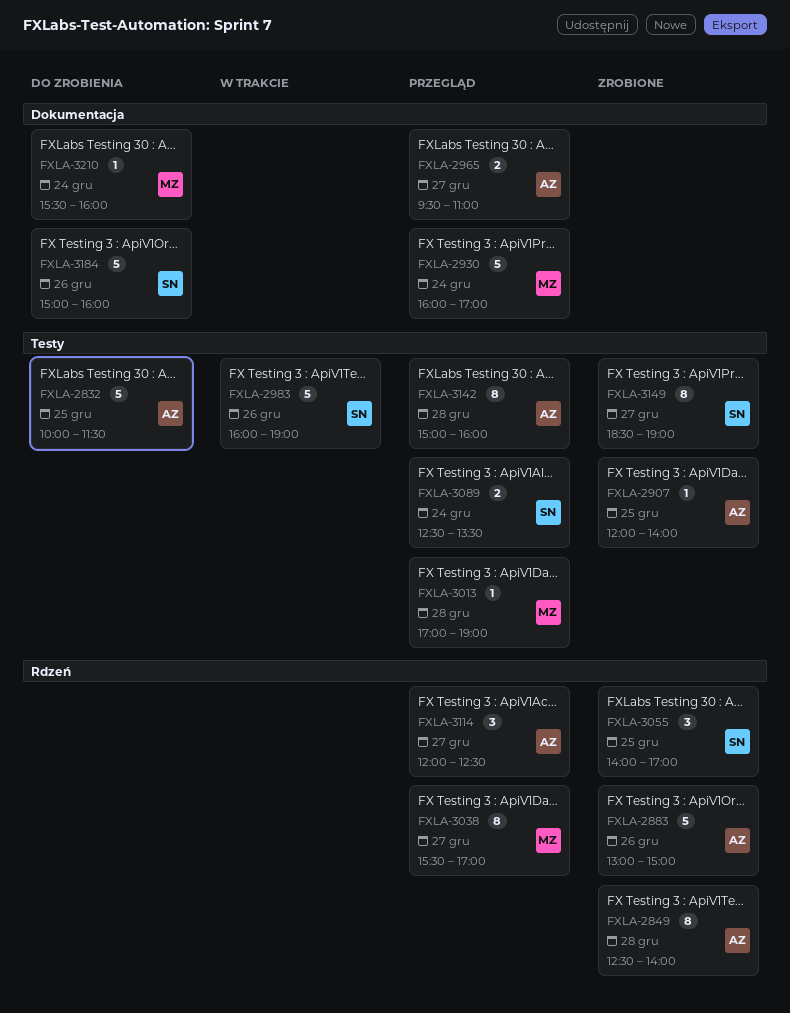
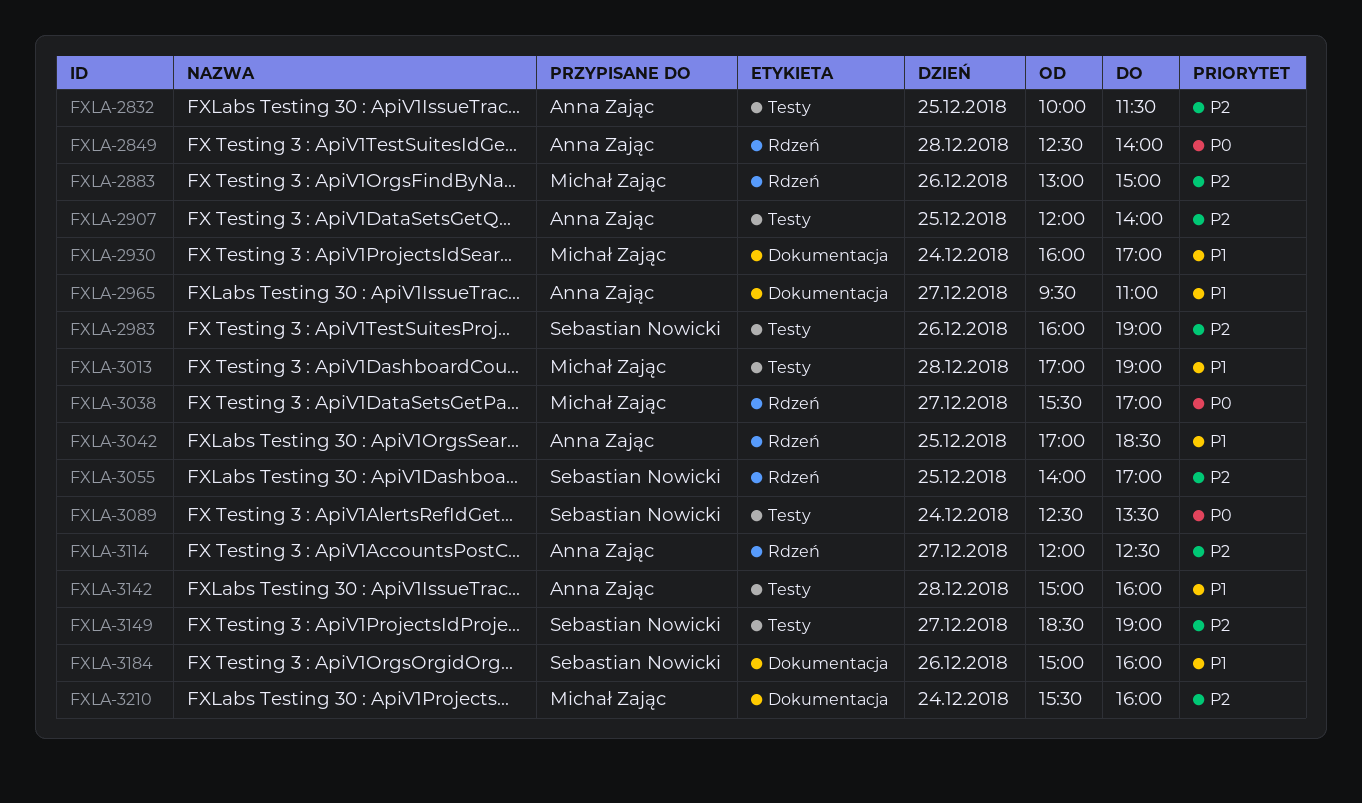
FXLA-2883, owner: Anna Zając -> Michał Zając
FXLA-3042: none -> present

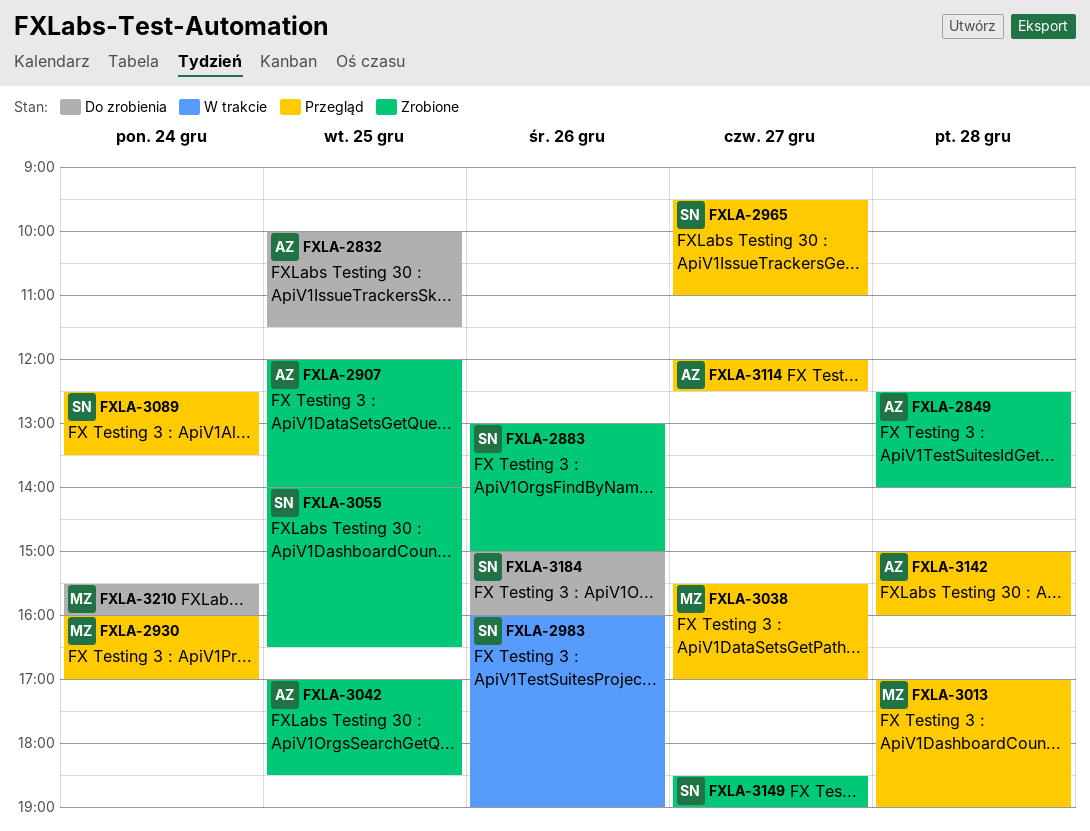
FXLA-2883, owner: Michał Zając -> Sebastian Nowicki
FXLA-2965, owner: Anna Zając -> Sebastian Nowicki
FXLA-3055, ends: 17:00 -> 16:30

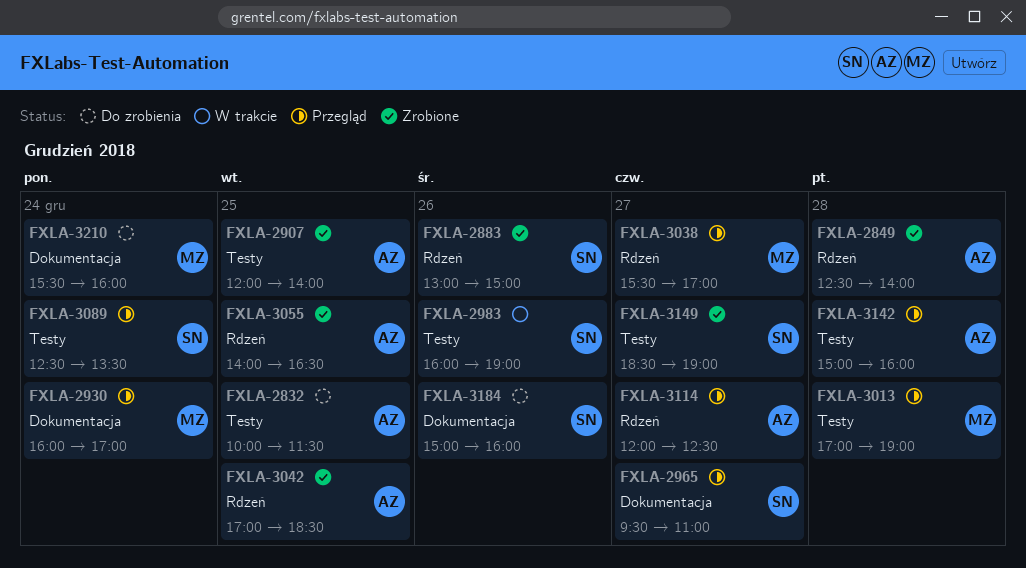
FXLA-3055, owner: SN -> AZ

